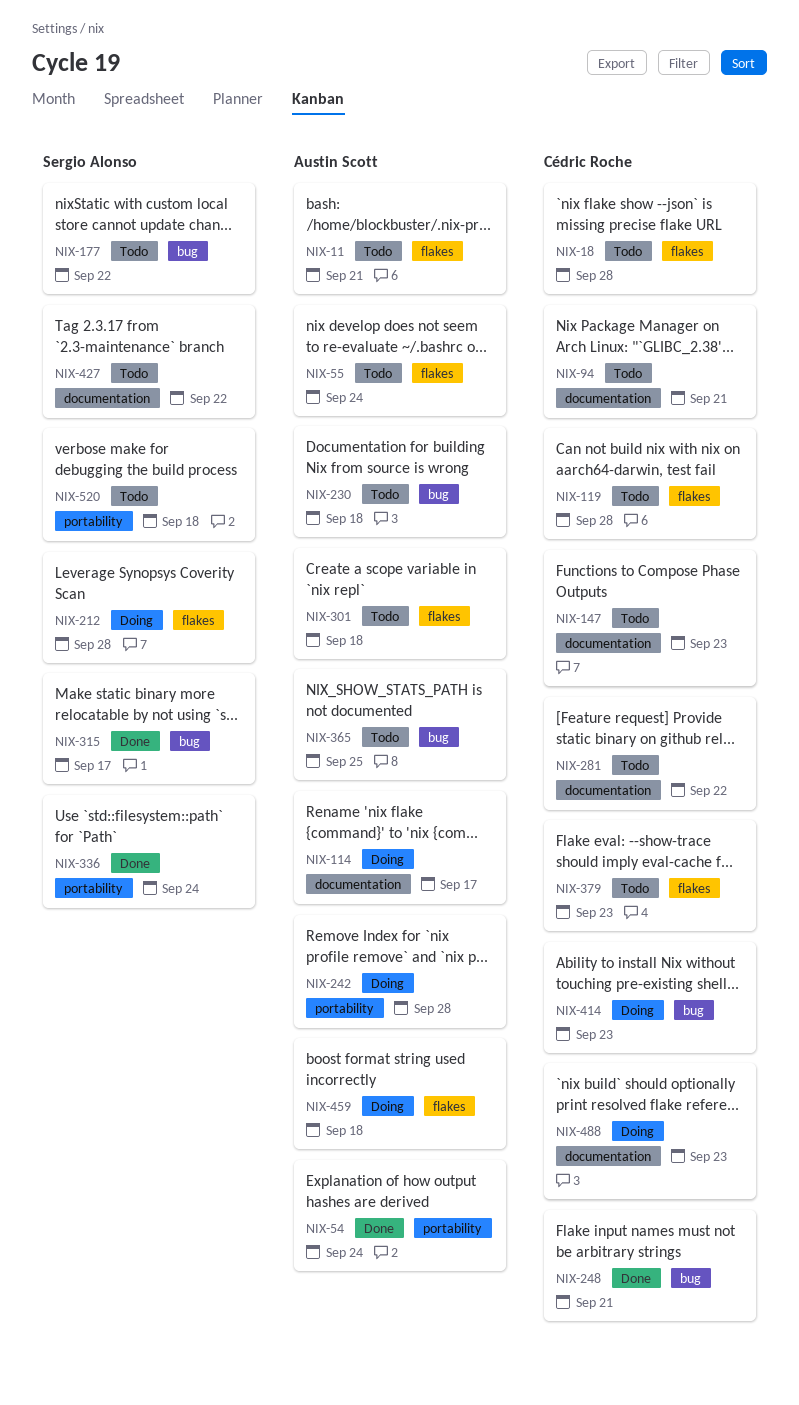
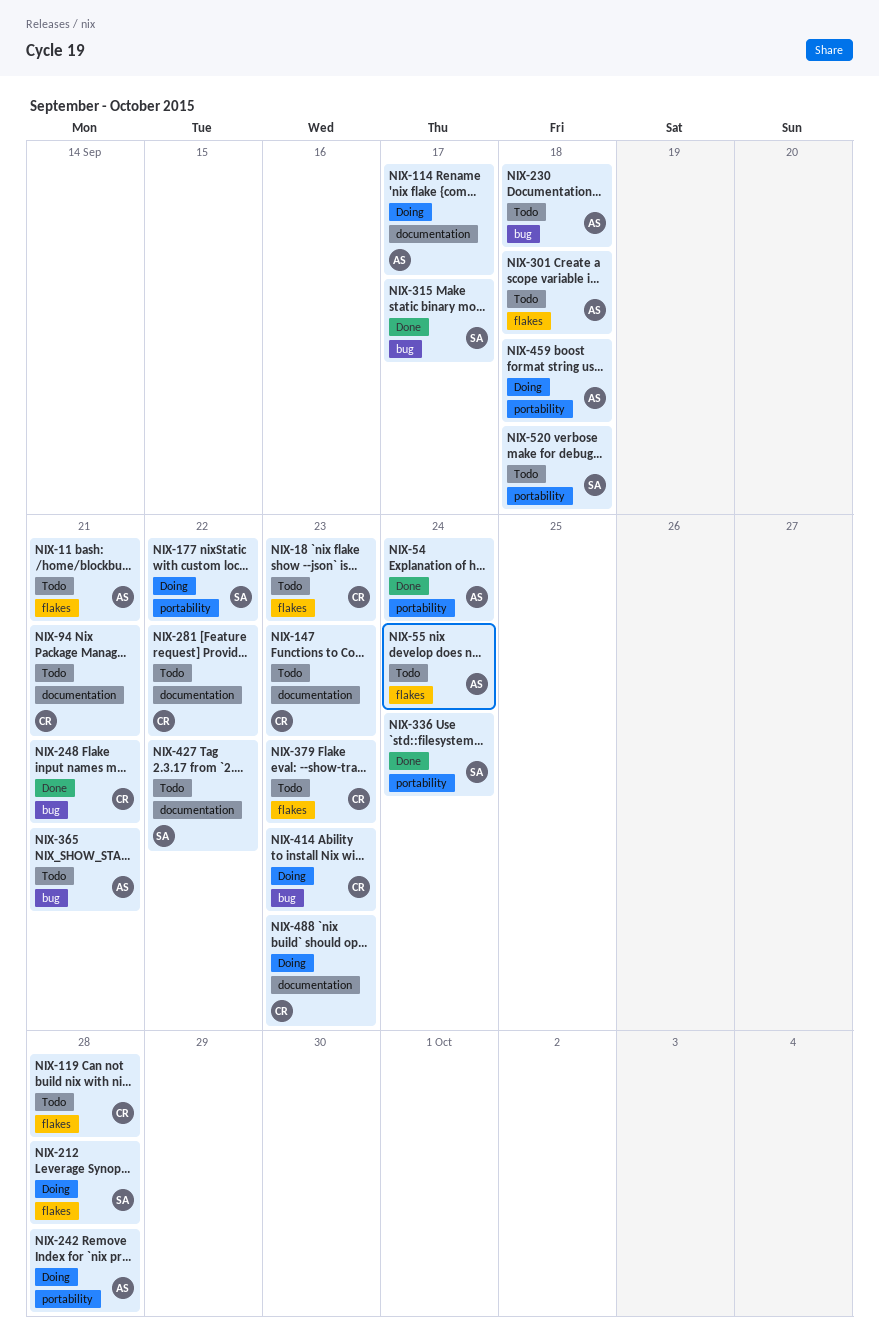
NIX-18, due: Sep 28 -> Sep 23
NIX-177, status: Todo -> Doing
NIX-177, label: bug -> portability
NIX-365, due: Sep 25 -> Sep 21
NIX-459, label: flakes -> portability

